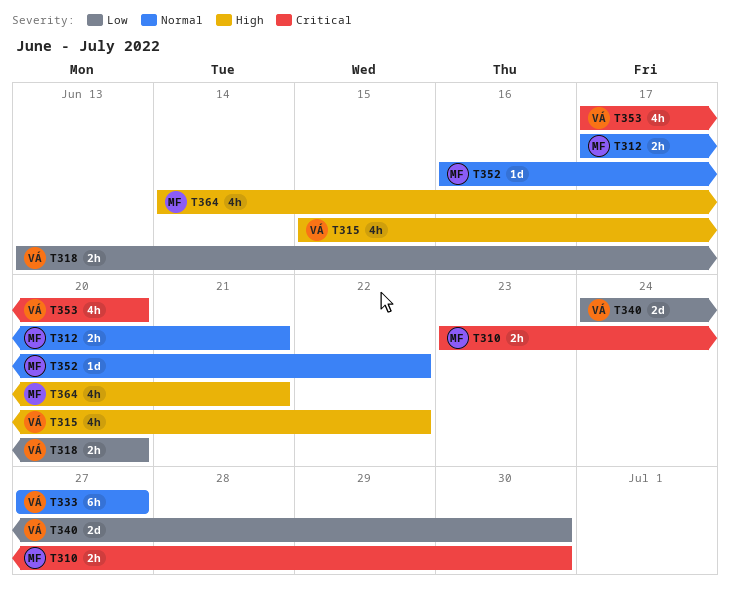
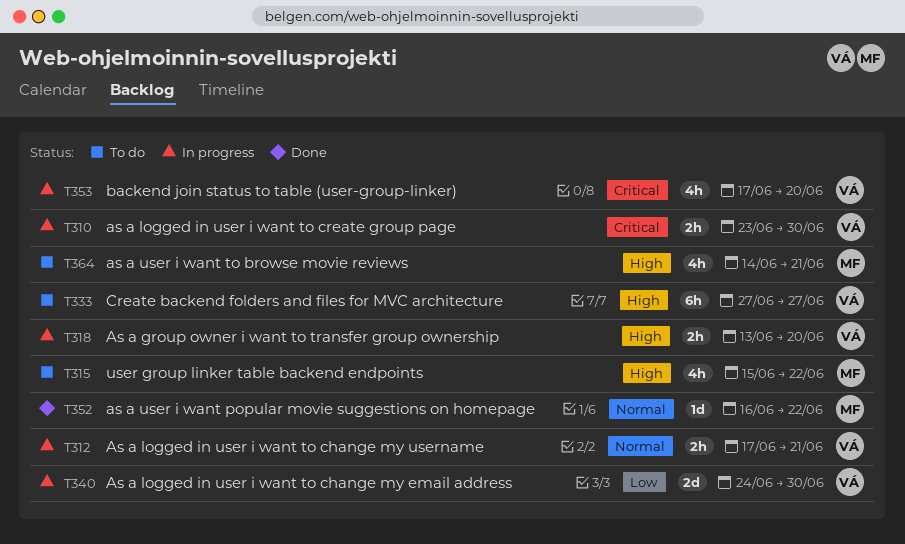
T310, owner: MF -> VÁ
T312, owner: MF -> VÁ
T315, owner: VÁ -> MF
T318, priority: Low -> High
T333, priority: Normal -> High

